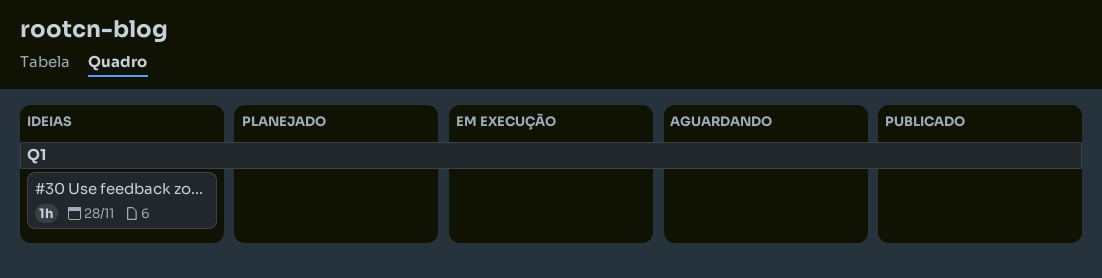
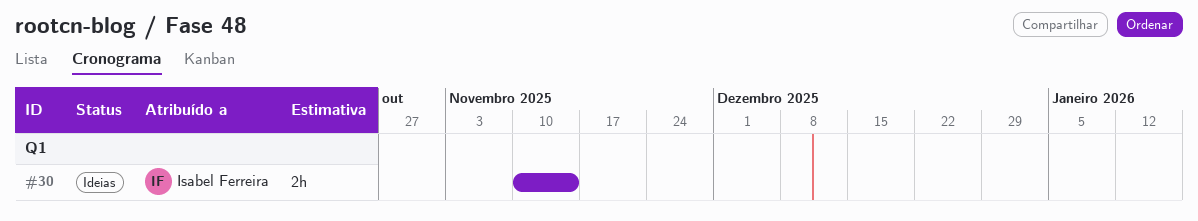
#30, estimate: 1h -> 2h
#30, due: Nov 28 -> Nov 14

